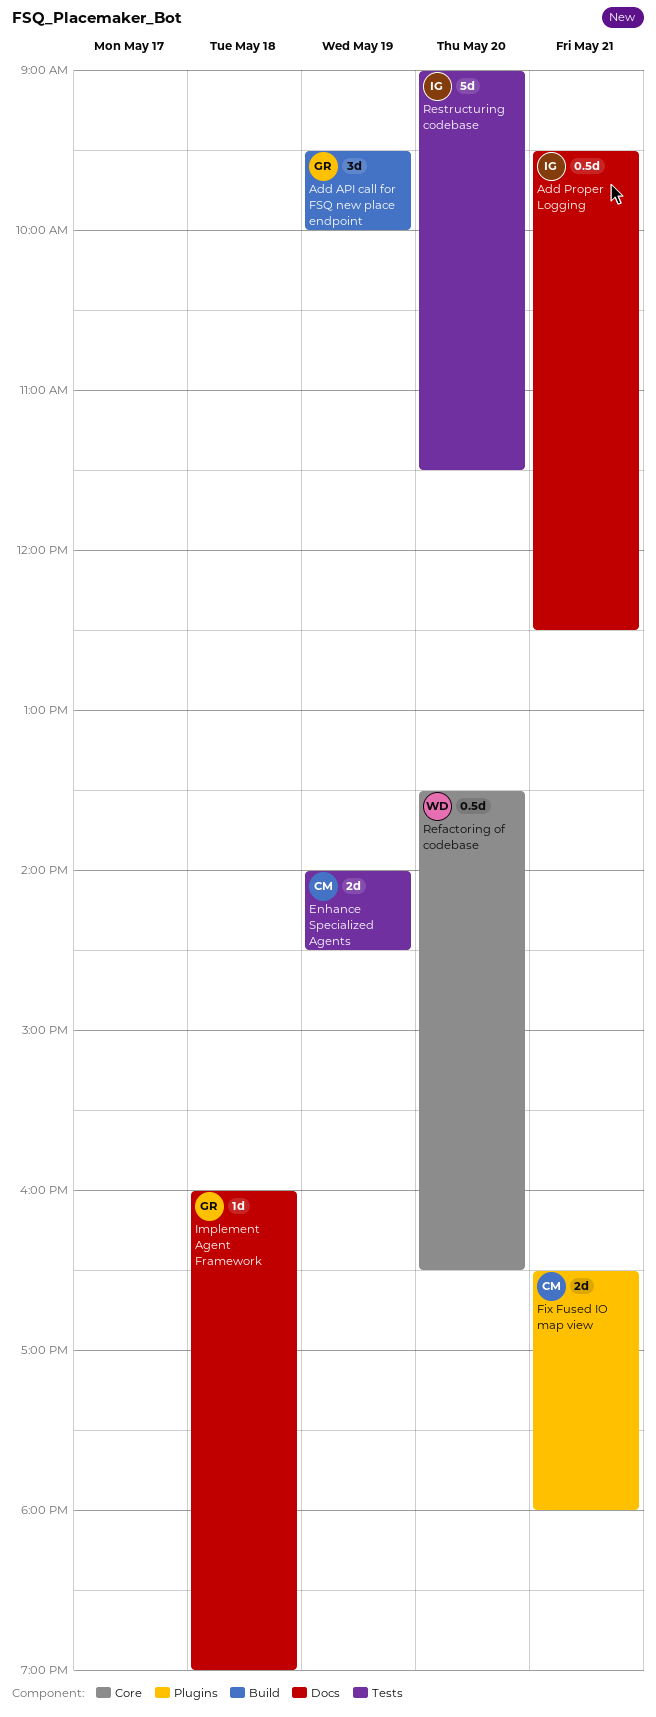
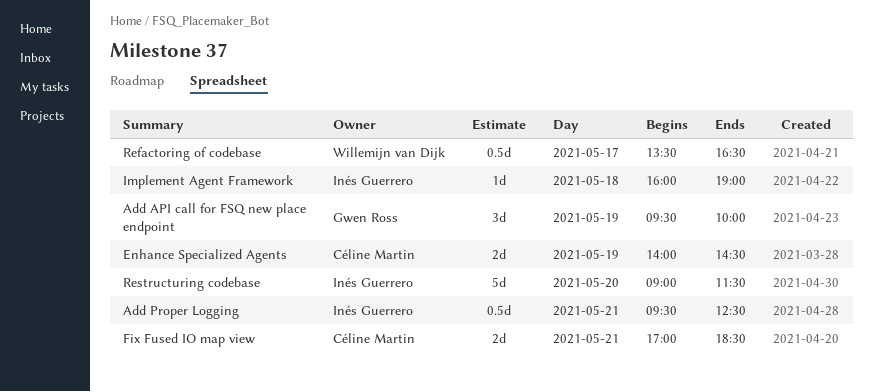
Fix Fused IO map view, begins: 16:30 -> 17:00
Fix Fused IO map view, ends: 18:00 -> 18:30
Implement Agent Framework, owner: Gwen Ross -> Inés Guerrero
Refactoring of codebase, day: May 20 -> May 17

